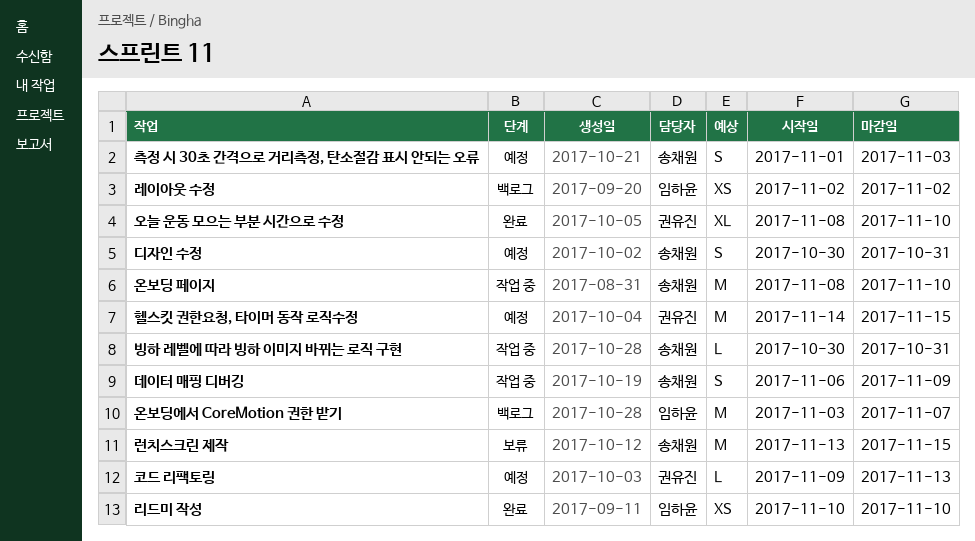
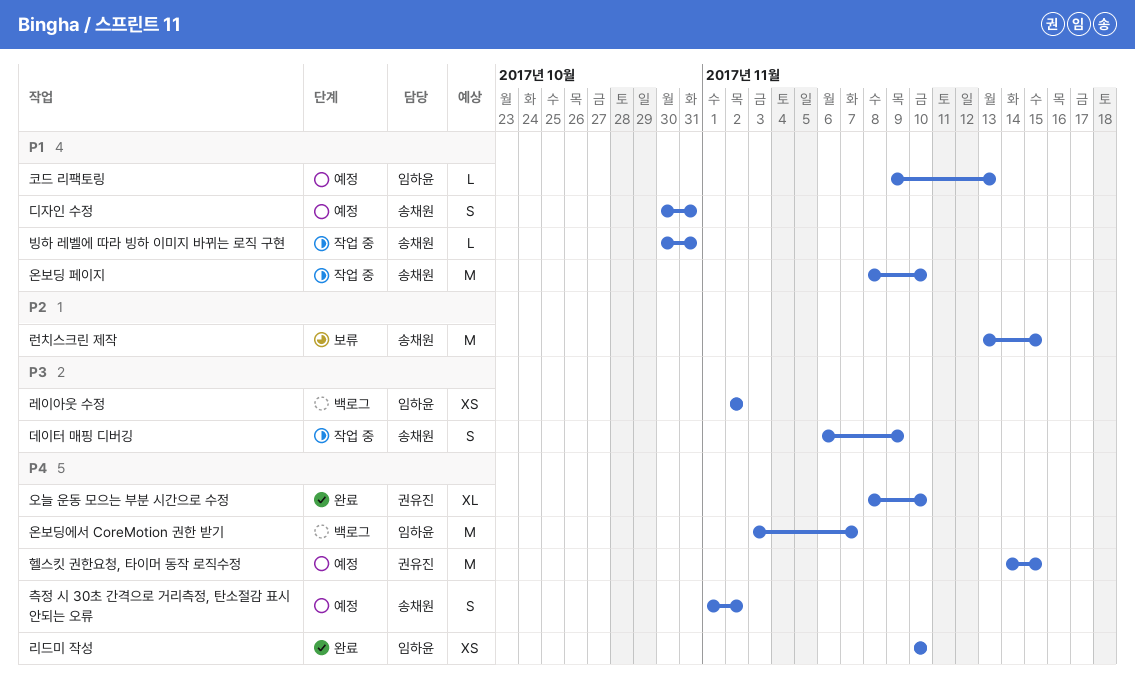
측정 시 30초 간격으로 거리측정, 탄소절감 표시 안되는 오류, due: Nov 3 -> Nov 2
코드 리팩토링, owner: 권유진 -> 임하윤

